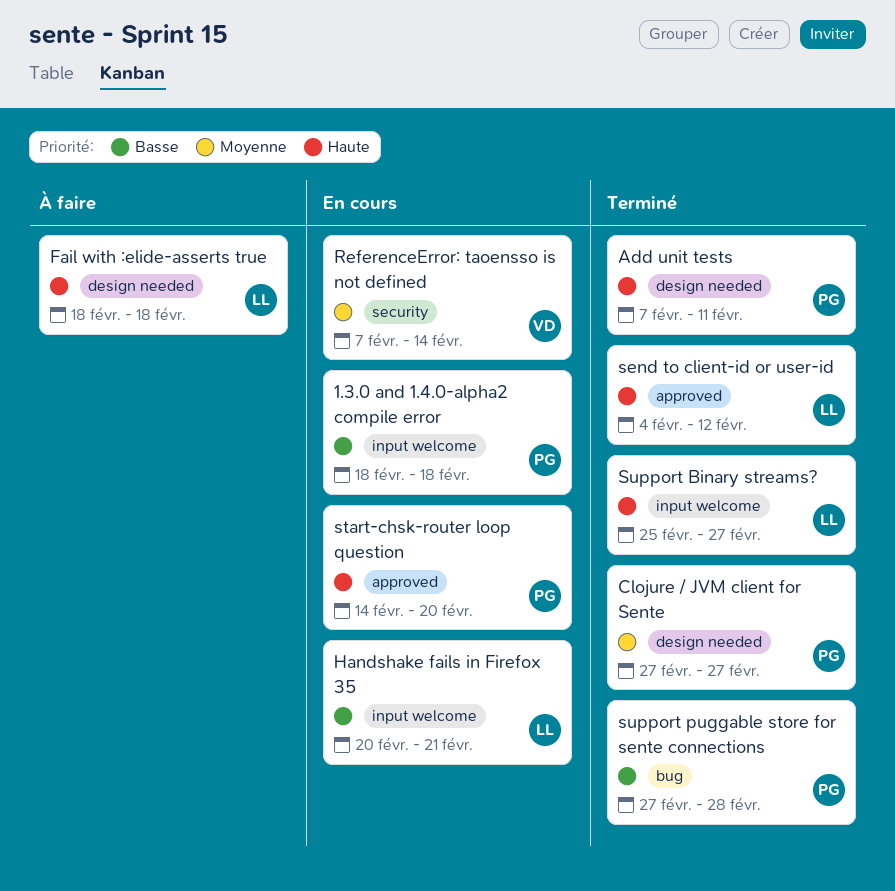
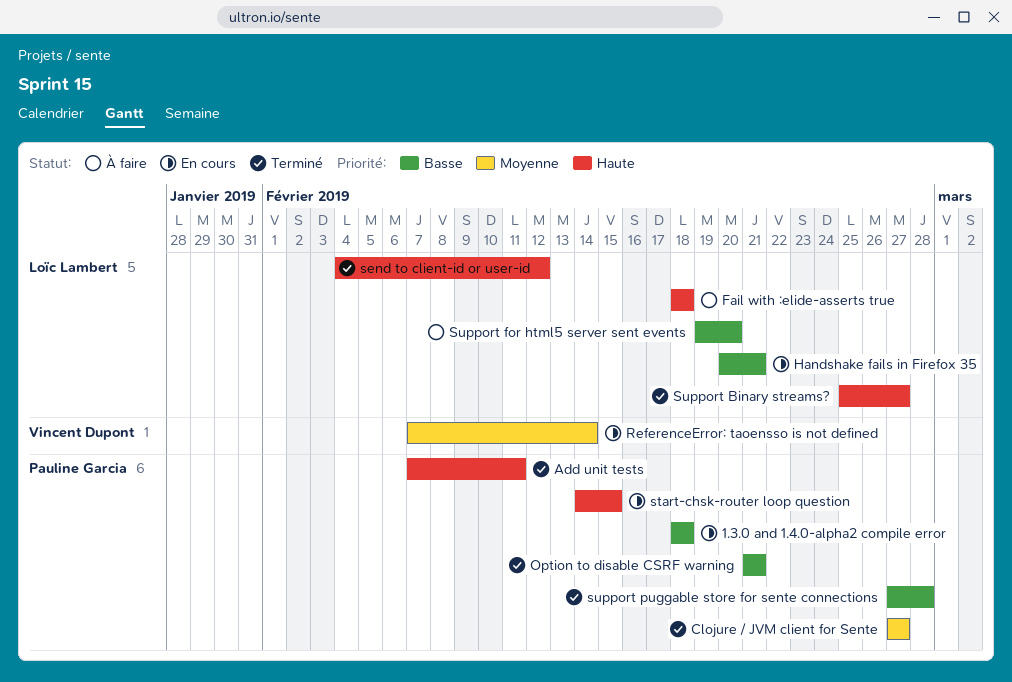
Option to disable CSRF warning: none -> present
start-chsk-router loop question, due: Feb 20 -> Feb 15
Support for html5 server sent events: none -> present

